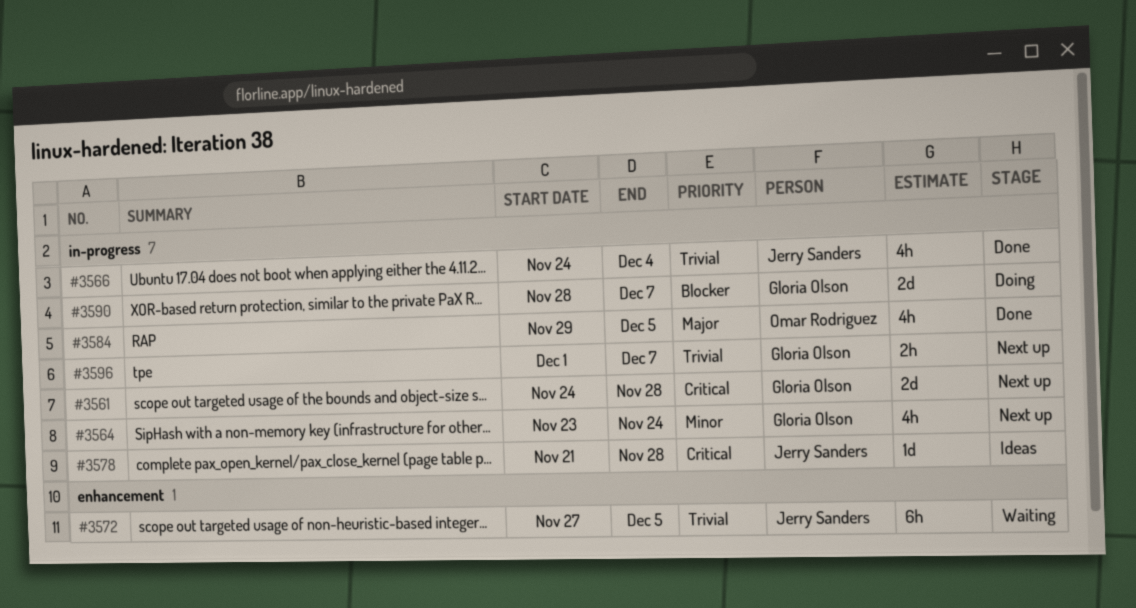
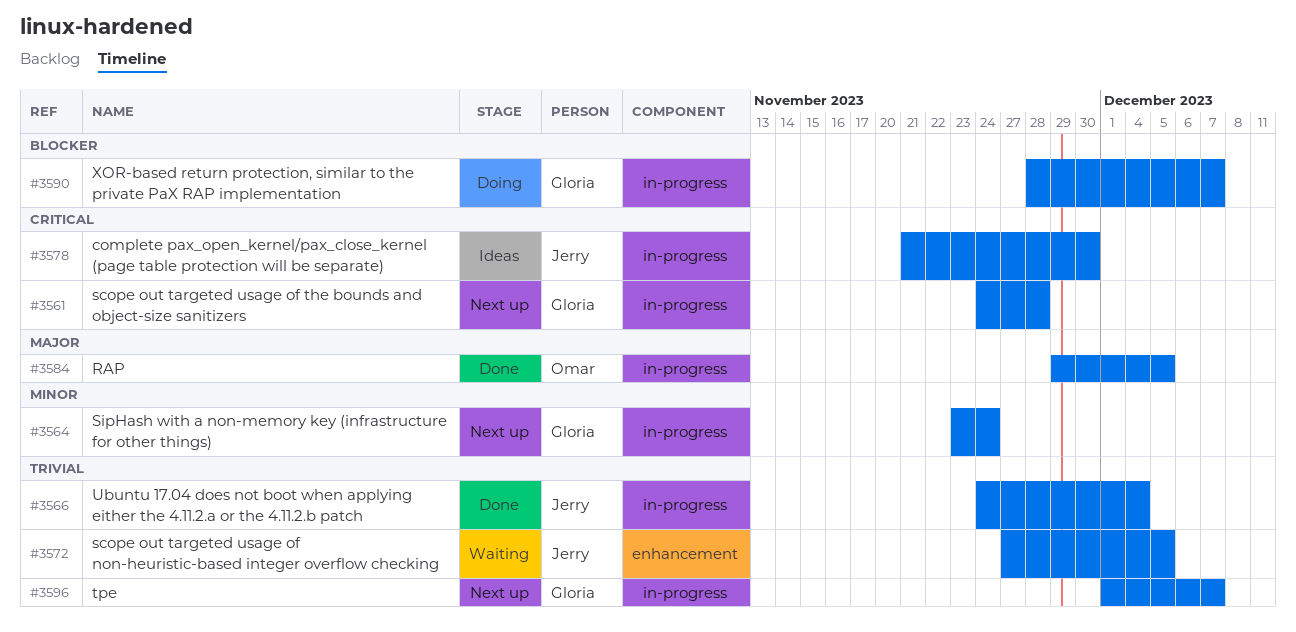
#3578, due: Nov 28 -> Nov 30

